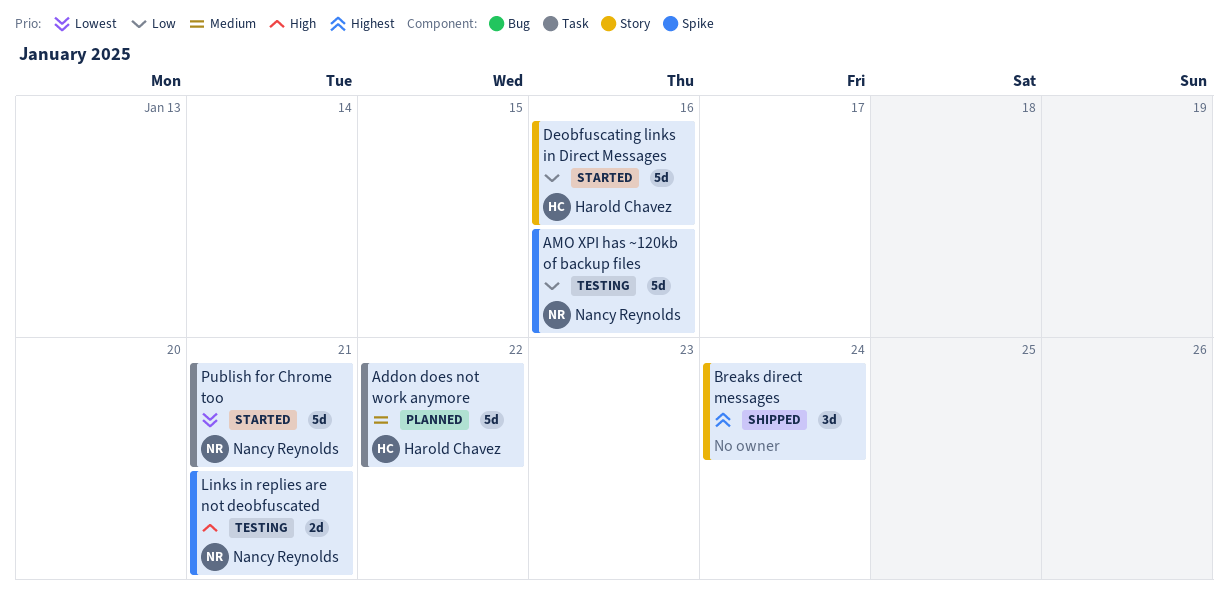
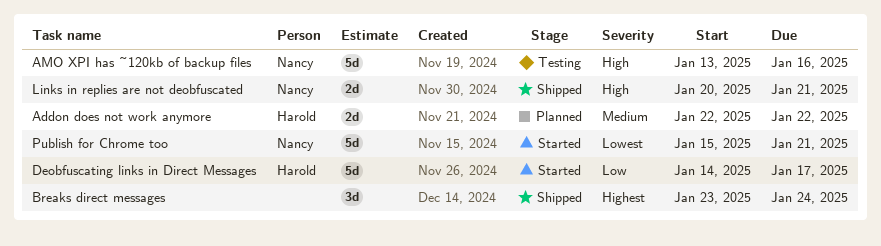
Addon does not work anymore, estimate: 5d -> 2d
AMO XPI has ~120kb of backup files, priority: Low -> High
Deobfuscating links in Direct Messages, due: Jan 16 -> Jan 17
Links in replies are not deobfuscated, status: Testing -> Shipped

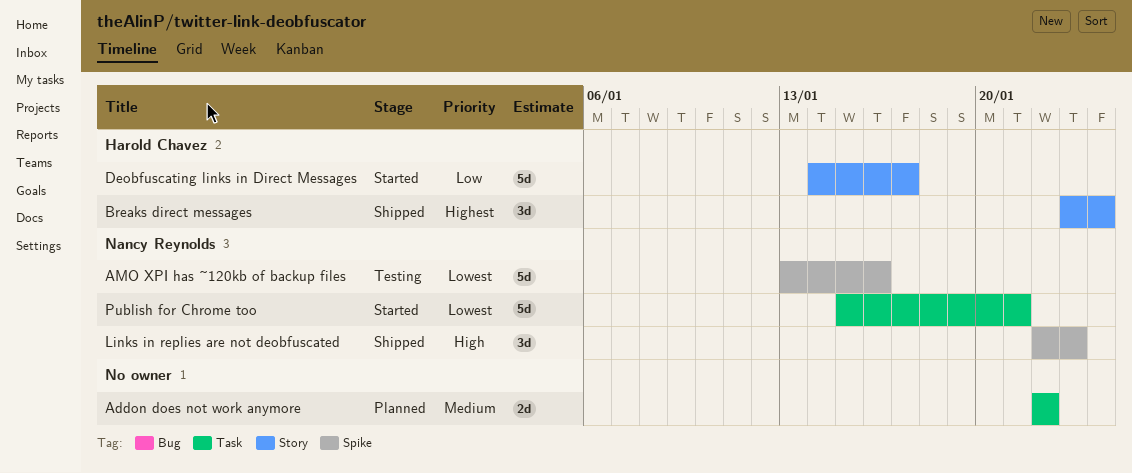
Addon does not work anymore, owner: Harold Chavez -> none
AMO XPI has ~120kb of backup files, priority: High -> Lowest
Breaks direct messages, owner: none -> Harold Chavez
Links in replies are not deobfuscated, estimate: 2d -> 3d
Links in replies are not deobfuscated, start: Jan 20 -> Jan 22
Links in replies are not deobfuscated, due: Jan 21 -> Jan 23

